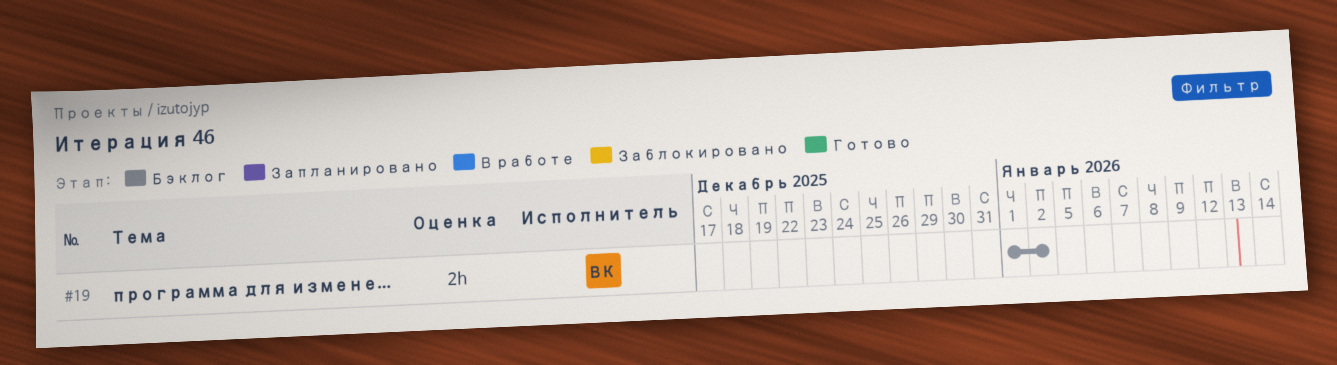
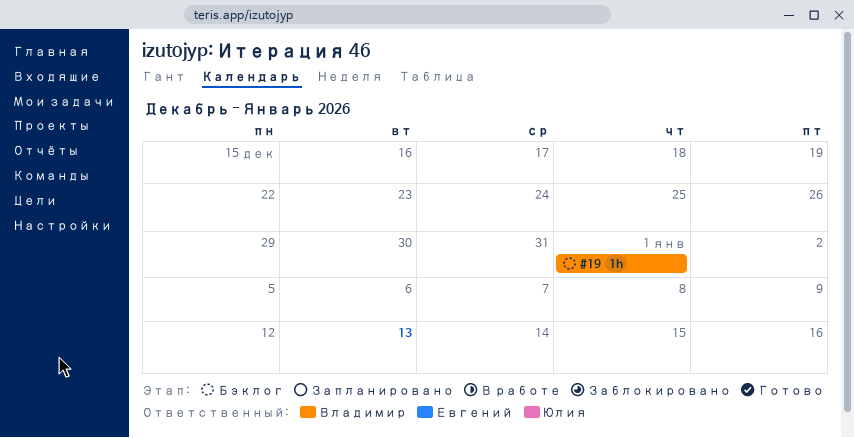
#19, estimate: 2h -> 1h
#19, due: Jan 2 -> Jan 1

